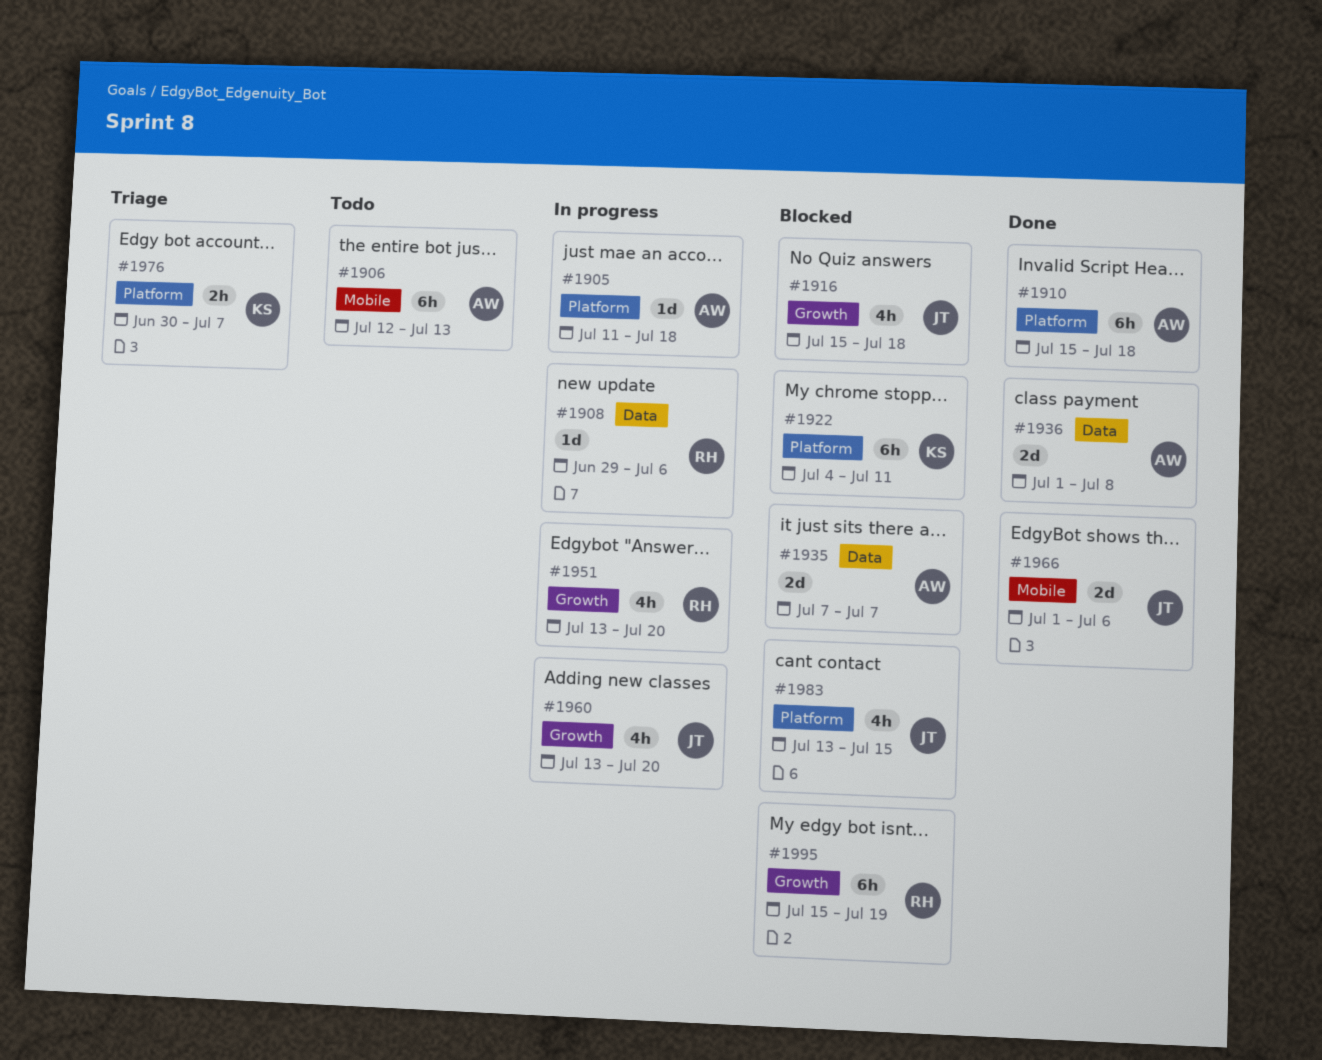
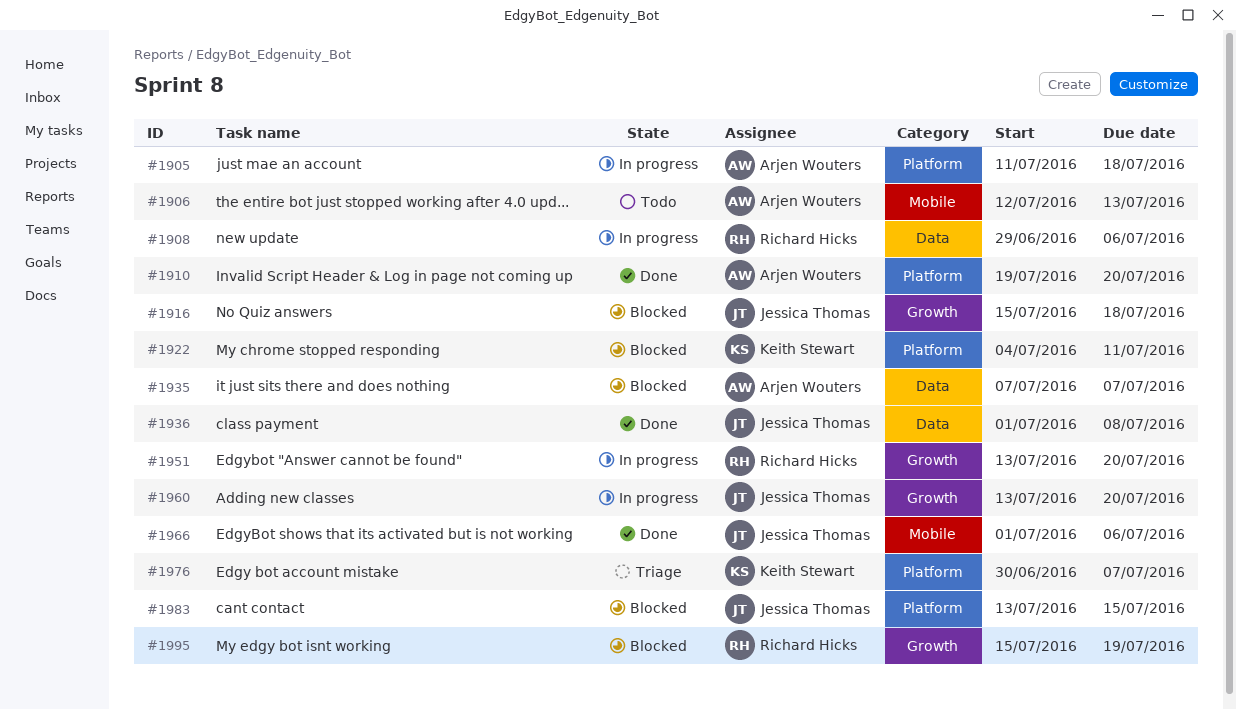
#1910, start: Jul 15 -> Jul 19
#1910, due: Jul 18 -> Jul 20
#1936, owner: Arjen Wouters -> Jessica Thomas

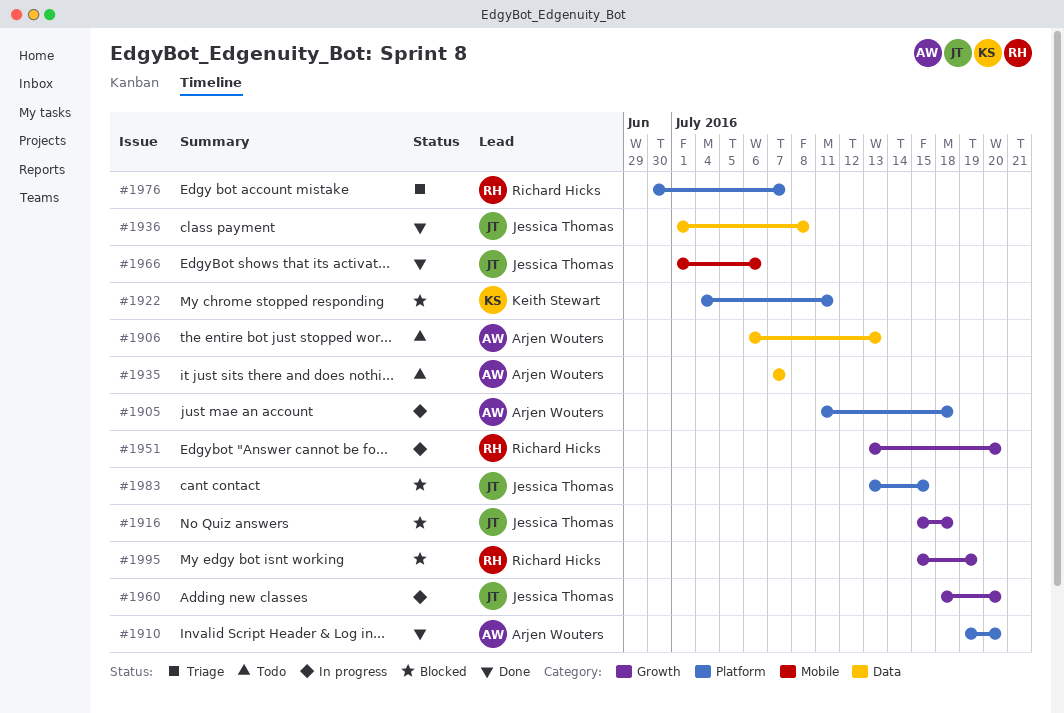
#1906, label: Mobile -> Data
#1906, start: Jul 12 -> Jul 6
#1908: present -> none
#1935, status: Blocked -> Todo
#1960, start: Jul 13 -> Jul 18
#1976, owner: Keith Stewart -> Richard Hicks

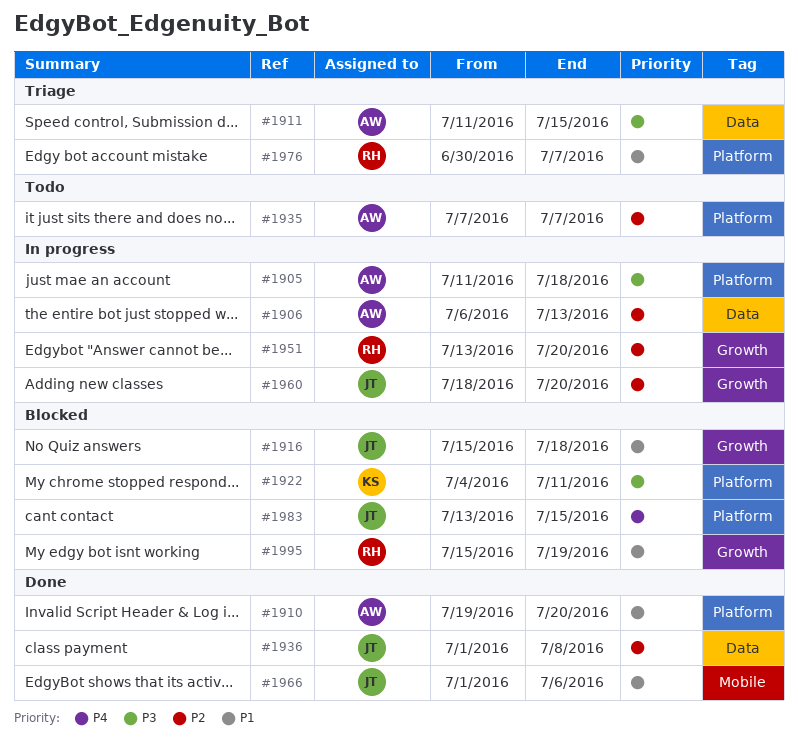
#1906, status: Todo -> In progress
#1911: none -> present
#1935, label: Data -> Platform

